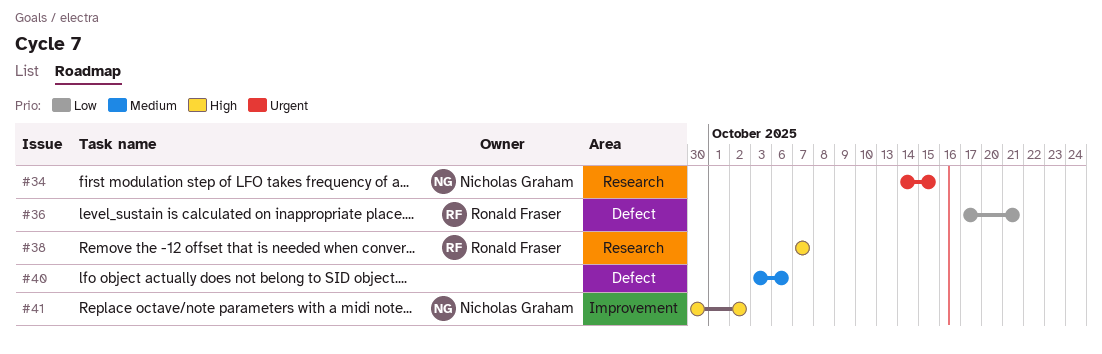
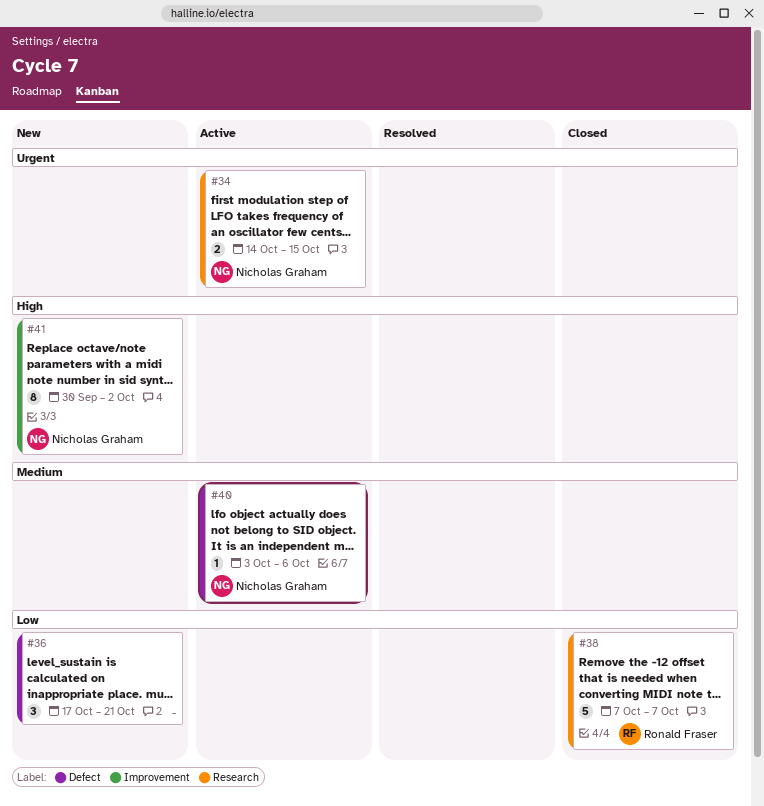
#36, owner: Ronald Fraser -> none
#38, priority: High -> Low
#40, owner: none -> Nicholas Graham

